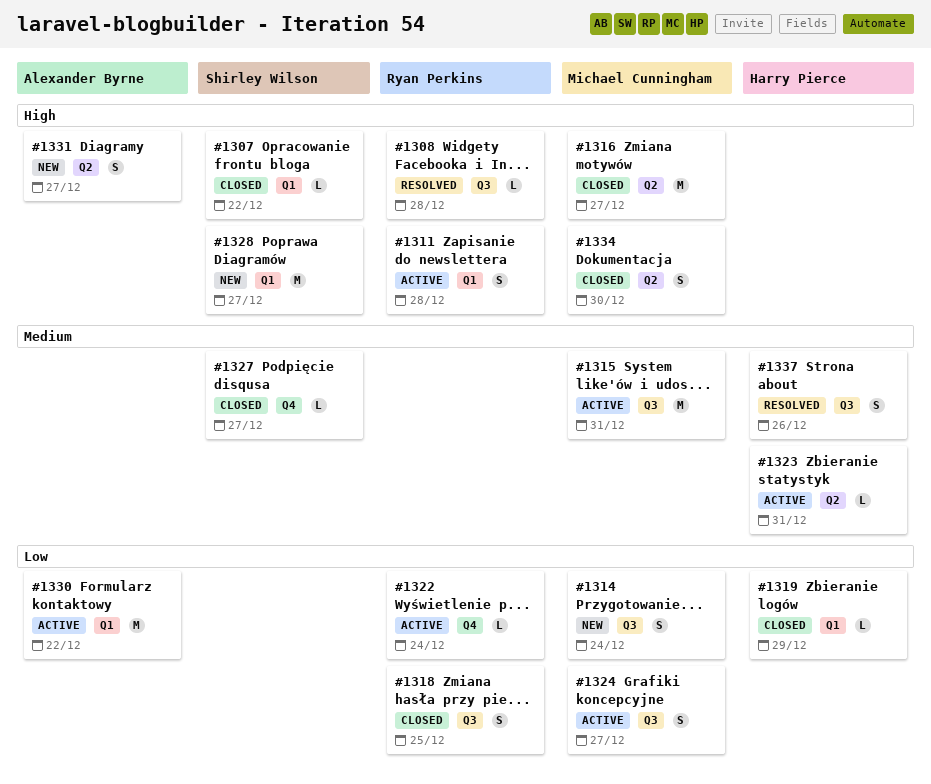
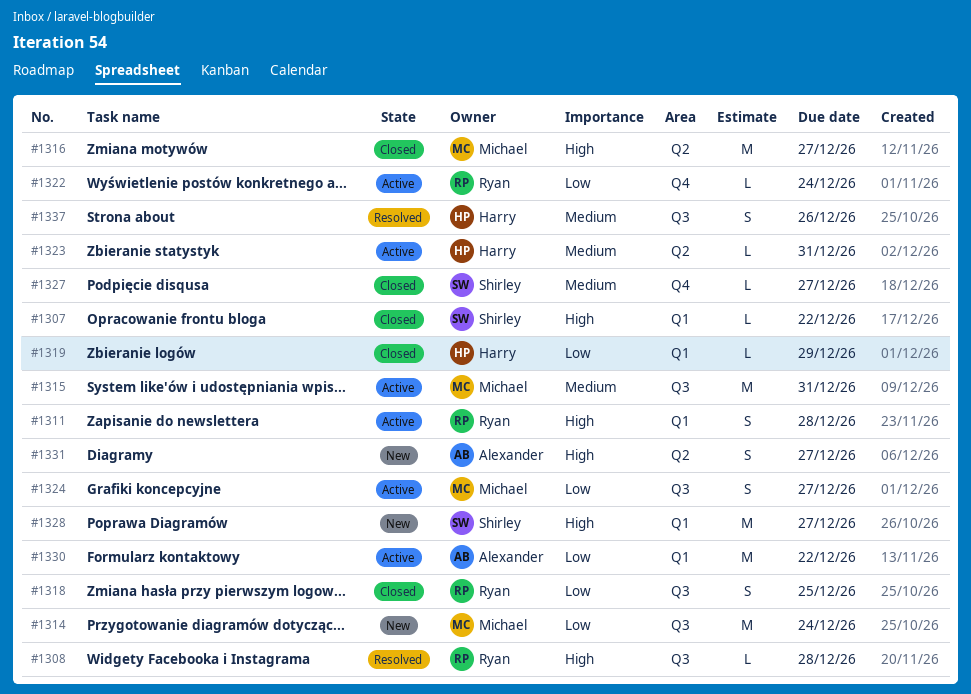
#1314, estimate: S -> M
#1334: present -> none

